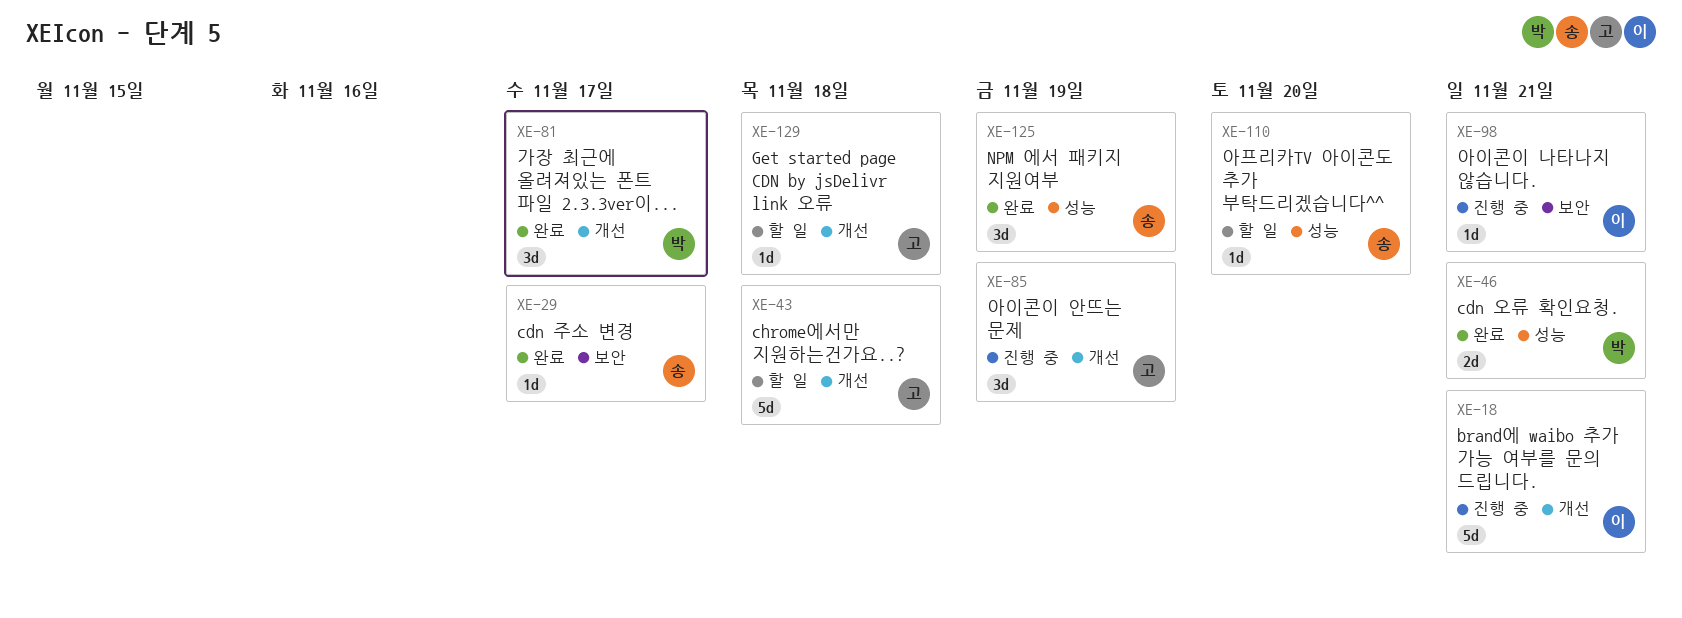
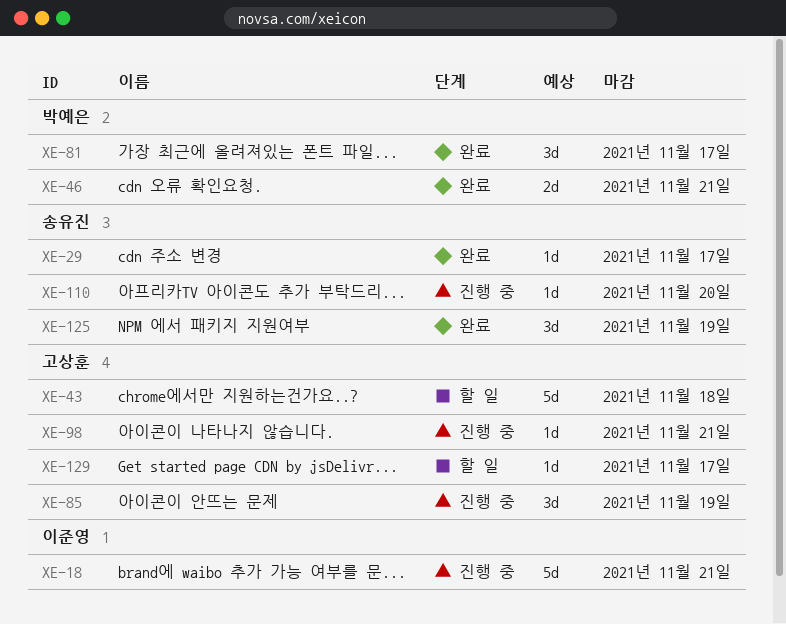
XE-98, owner: 이준영 -> 고상훈
XE-110, status: 할 일 -> 진행 중
XE-129, due: Nov 18 -> Nov 17

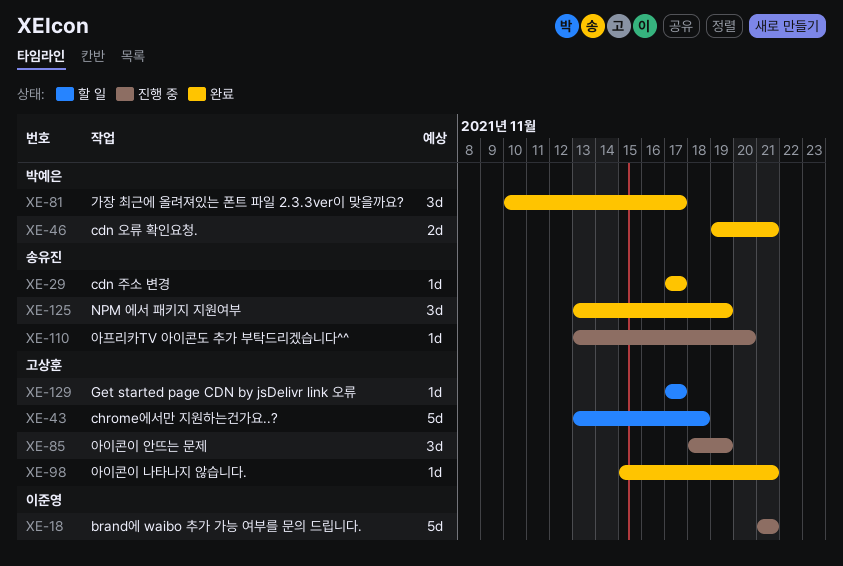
XE-98, status: 진행 중 -> 완료

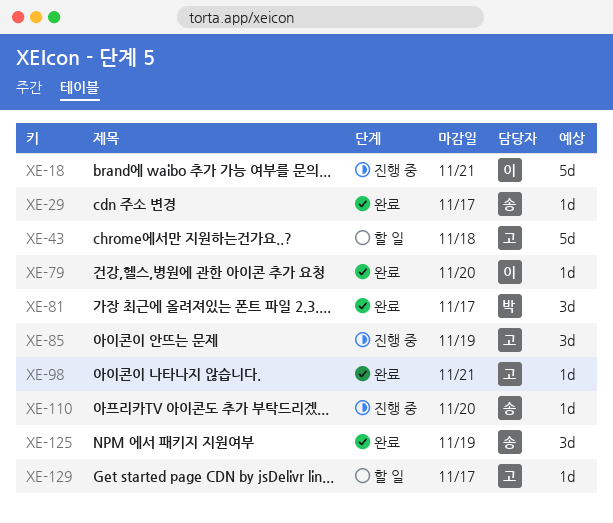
XE-46: present -> none
XE-79: none -> present

